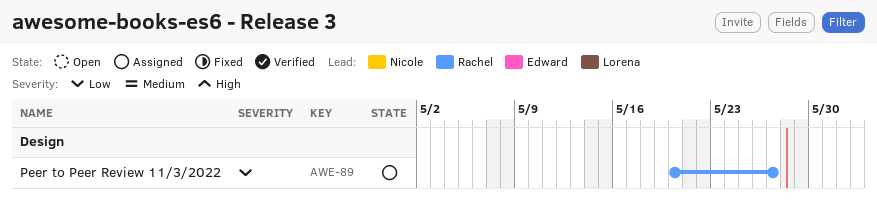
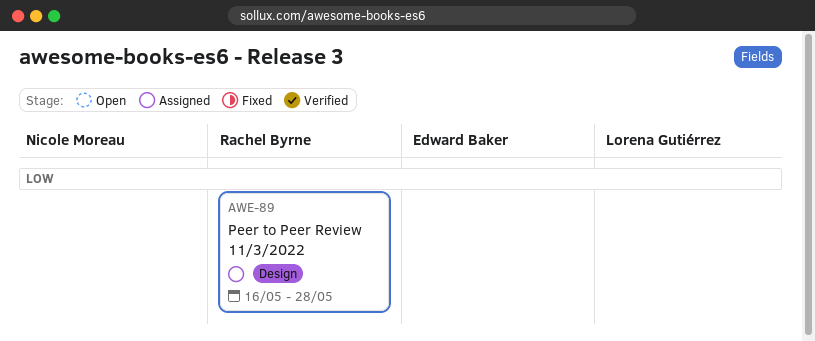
AWE-89, start: May 20 -> May 16
AWE-89, due: May 27 -> May 28

